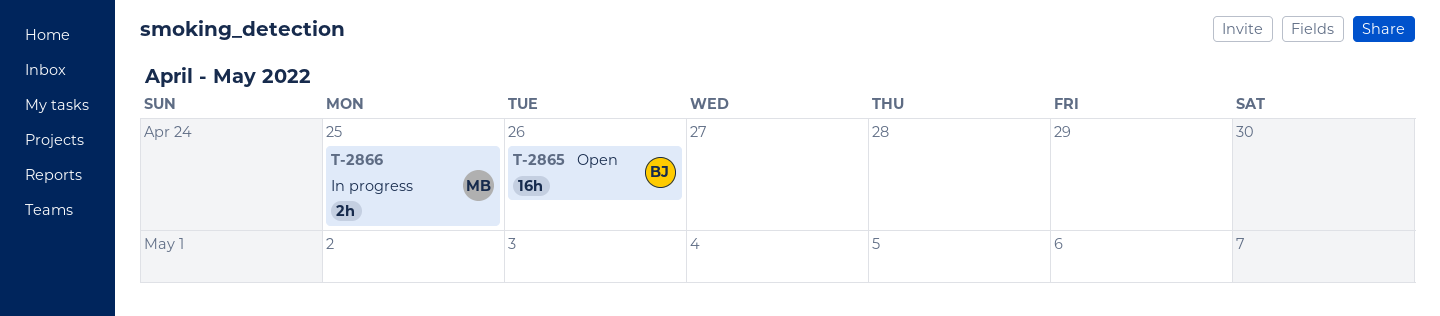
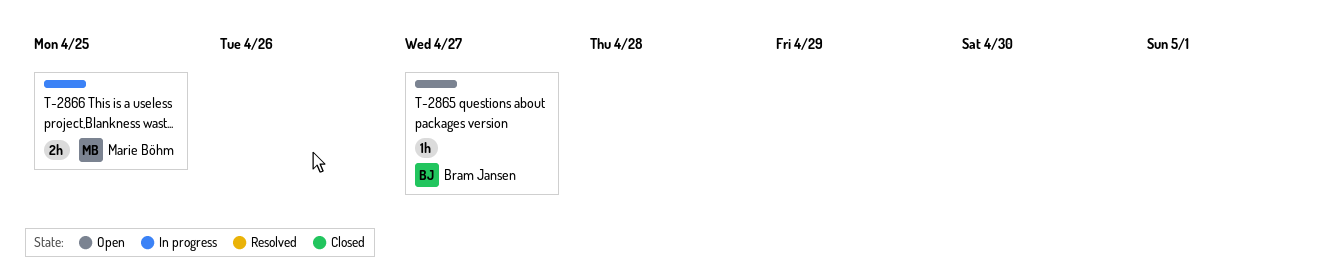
T-2865, estimate: 16h -> 1h
T-2865, due: Apr 26 -> Apr 27

